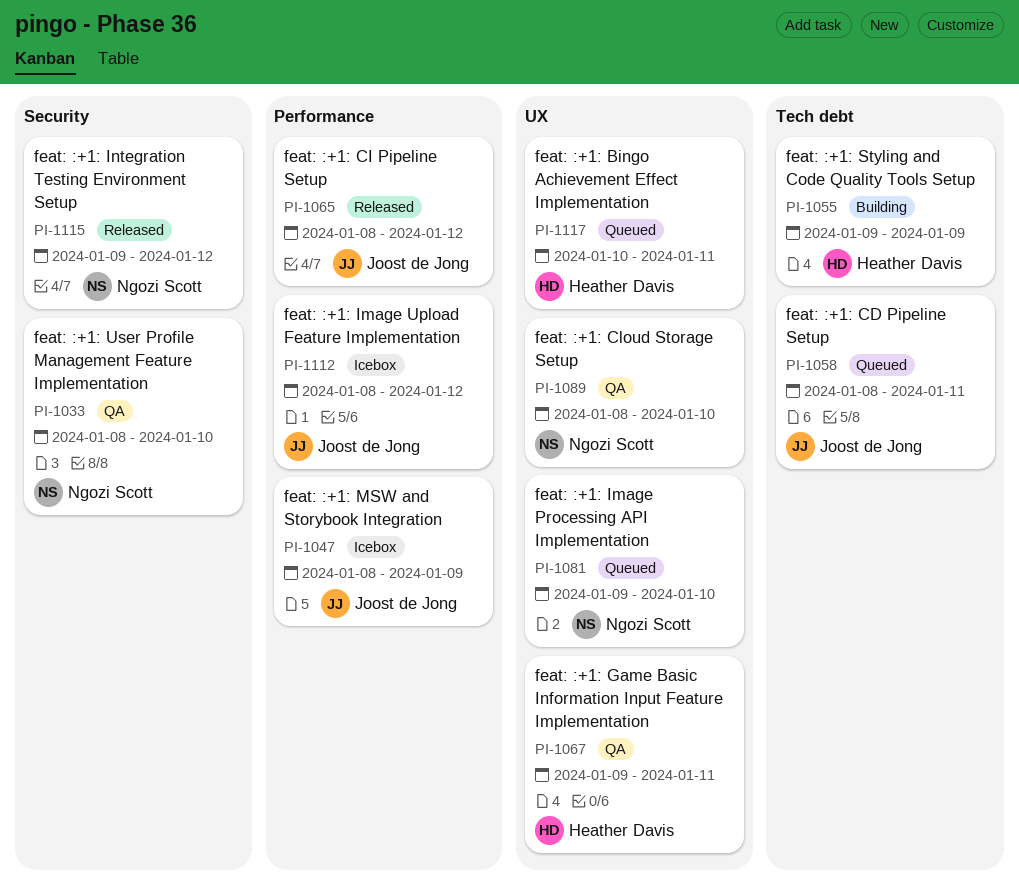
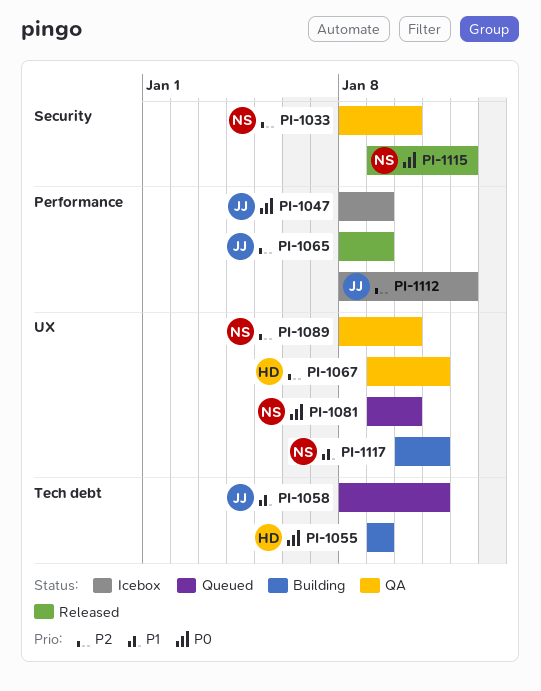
PI-1065, due: Jan 12 -> Jan 9
PI-1117, status: Queued -> Building
PI-1117, owner: Heather Davis -> Ngozi Scott

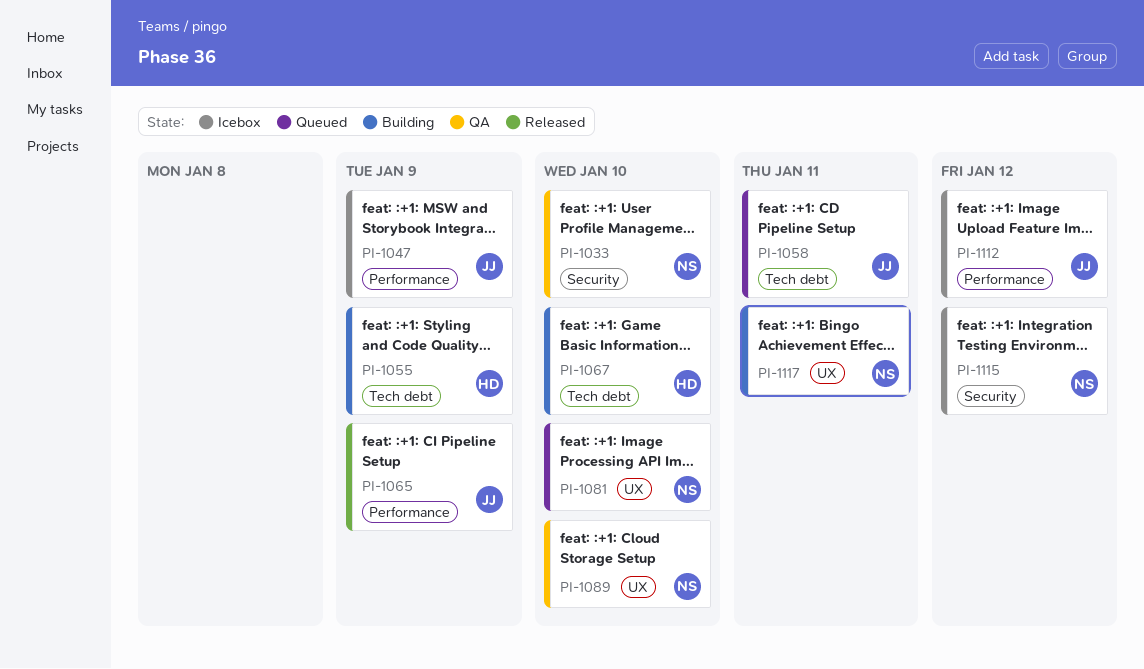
PI-1067, status: QA -> Building
PI-1067, label: UX -> Tech debt
PI-1067, due: Jan 11 -> Jan 10
PI-1115, status: Released -> Icebox

